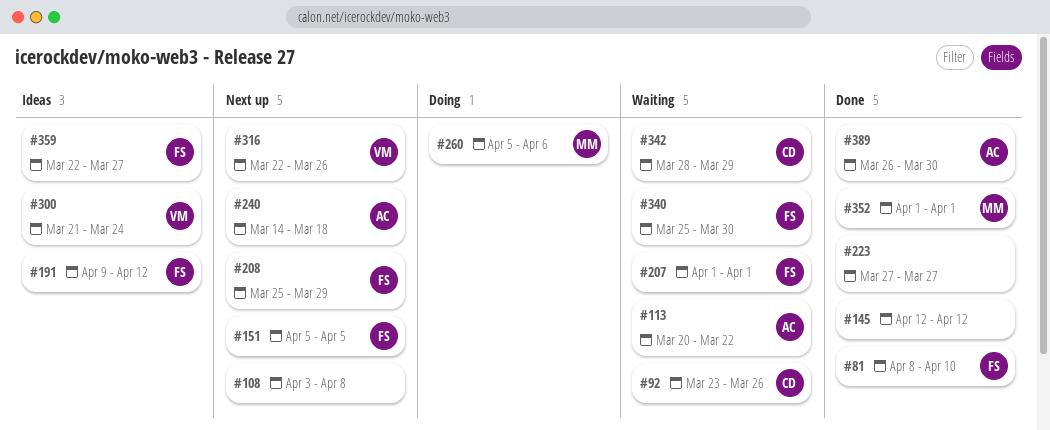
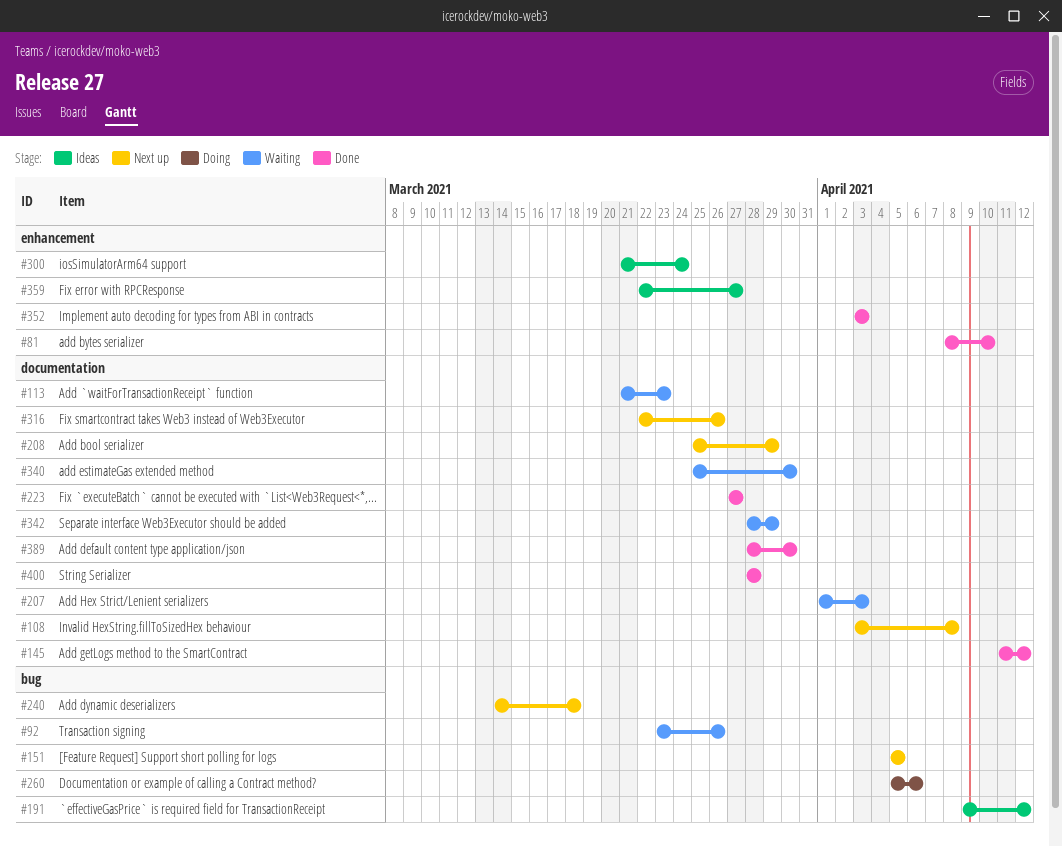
#113, start: Mar 20 -> Mar 21
#113, due: Mar 22 -> Mar 23
#145, start: Apr 12 -> Apr 11
#207, due: Apr 1 -> Apr 3
#352, start: Apr 1 -> Apr 3
#352, due: Apr 1 -> Apr 3
#389, start: Mar 26 -> Mar 28
#400: none -> present

